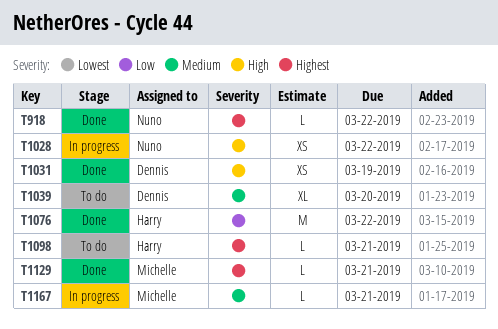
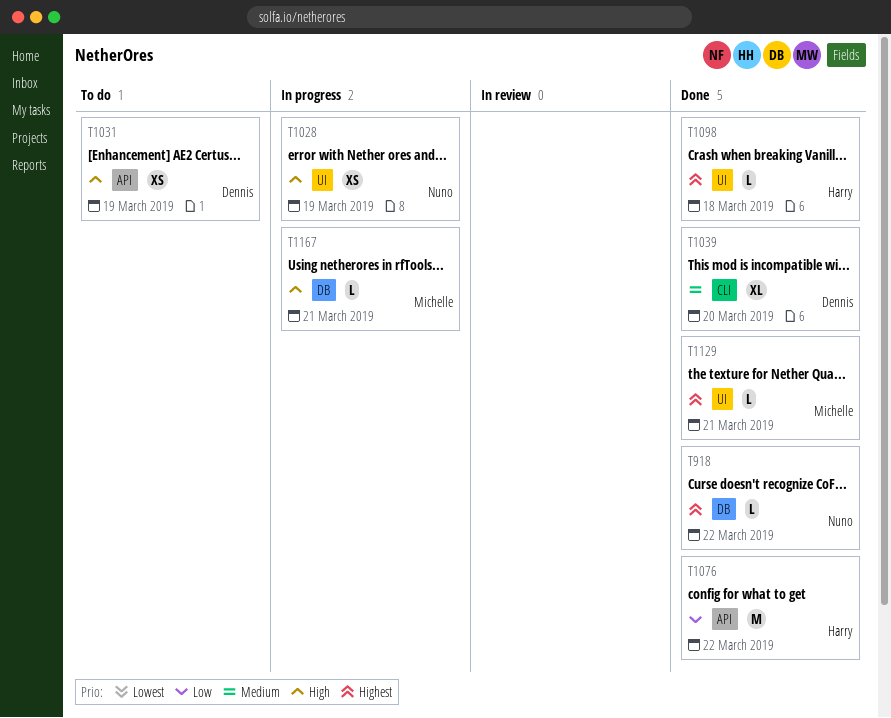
T1028, due: Mar 22 -> Mar 19
T1031, status: Done -> To do
T1039, status: To do -> Done
T1098, status: To do -> Done
T1098, due: Mar 21 -> Mar 18
T1167, priority: Medium -> High

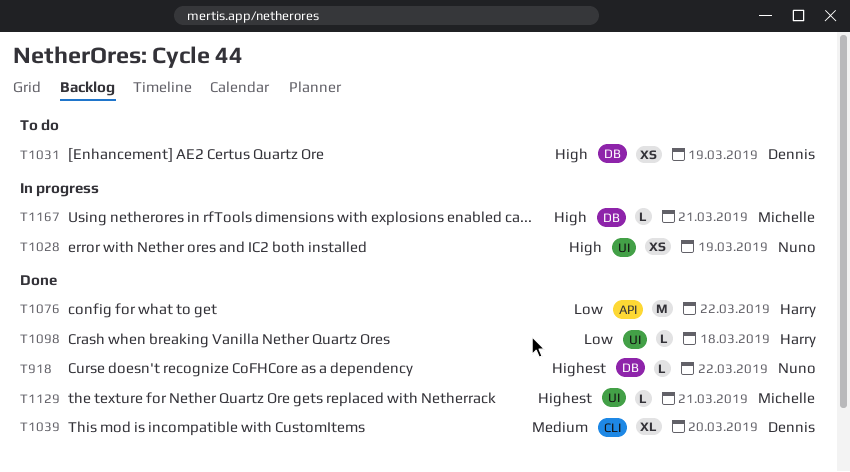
T1031, label: API -> DB
T1098, priority: Highest -> Low

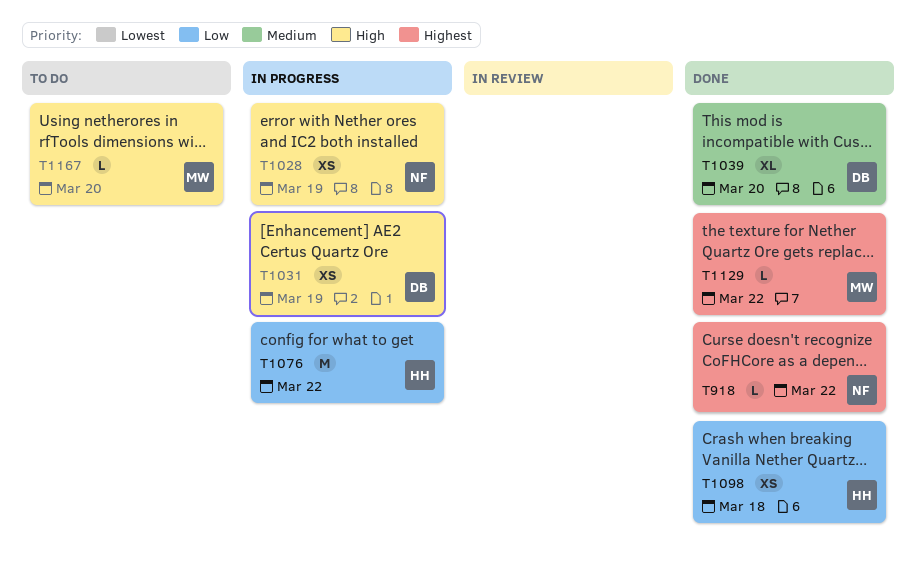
T1031, status: To do -> In progress
T1076, status: Done -> In progress
T1098, estimate: L -> XS
T1129, due: Mar 21 -> Mar 22
T1167, status: In progress -> To do
T1167, due: Mar 21 -> Mar 20

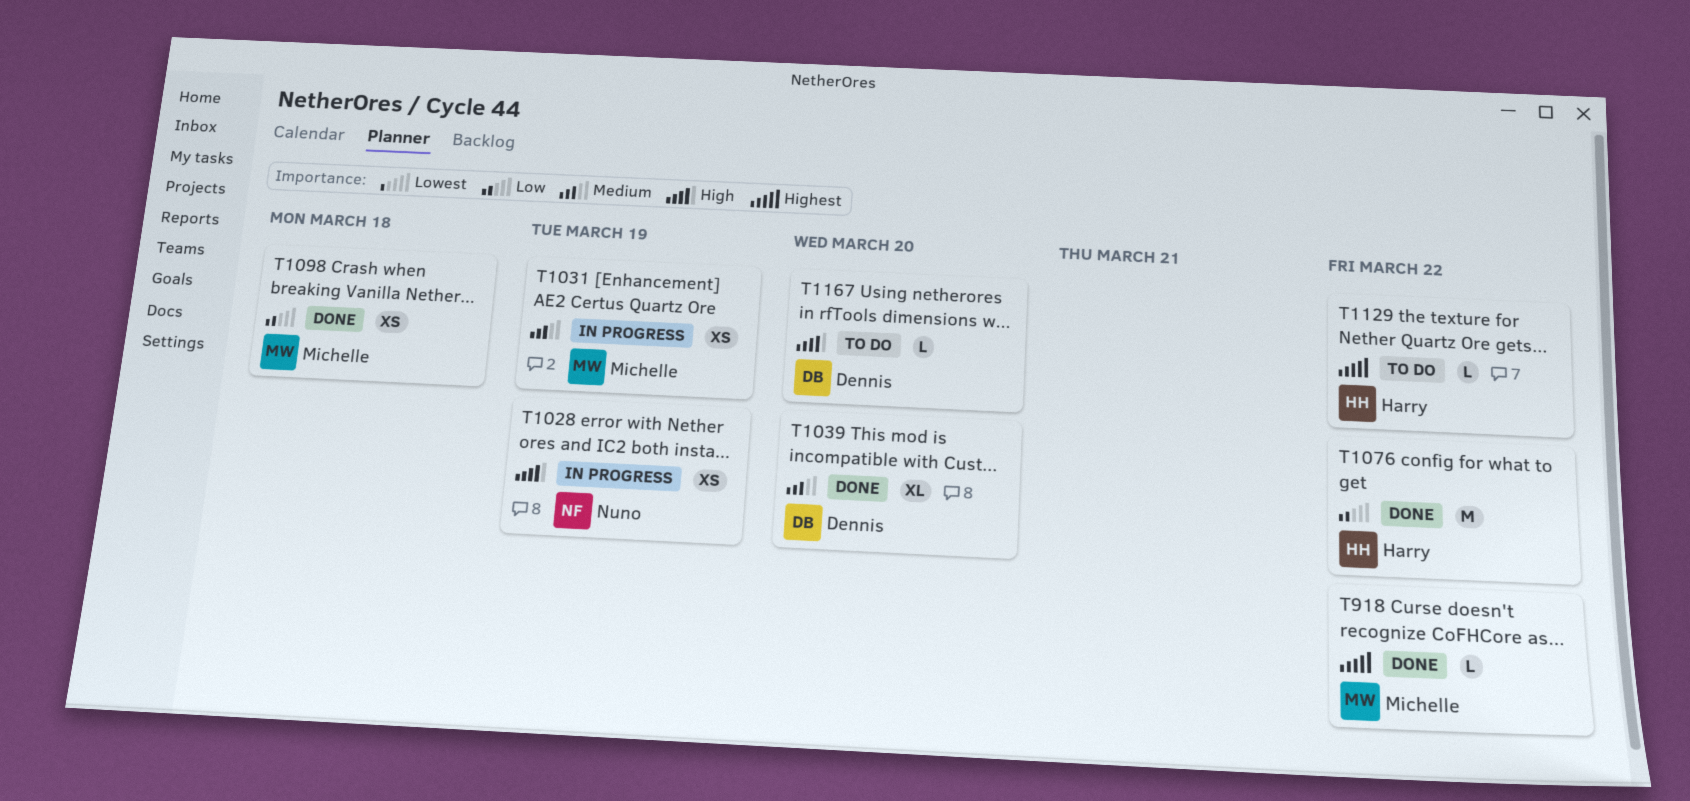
T918, owner: Nuno -> Michelle
T1031, owner: Dennis -> Michelle
T1031, priority: High -> Medium
T1076, status: In progress -> Done
T1098, owner: Harry -> Michelle
T1129, status: Done -> To do
T1129, owner: Michelle -> Harry
T1167, owner: Michelle -> Dennis

